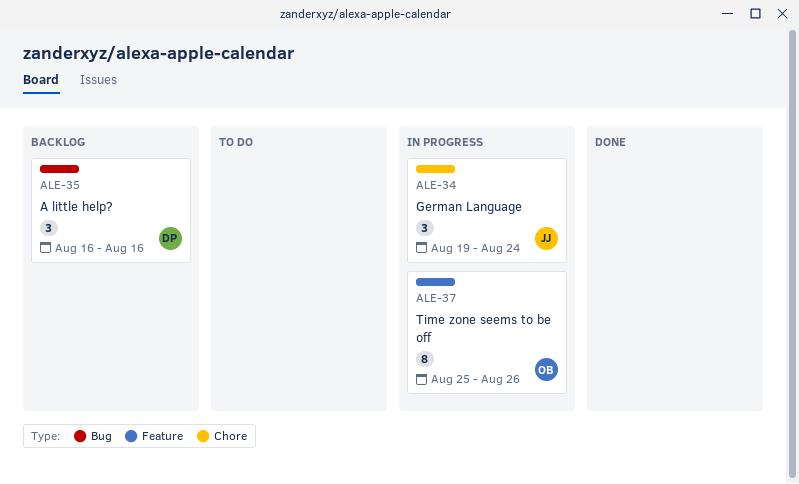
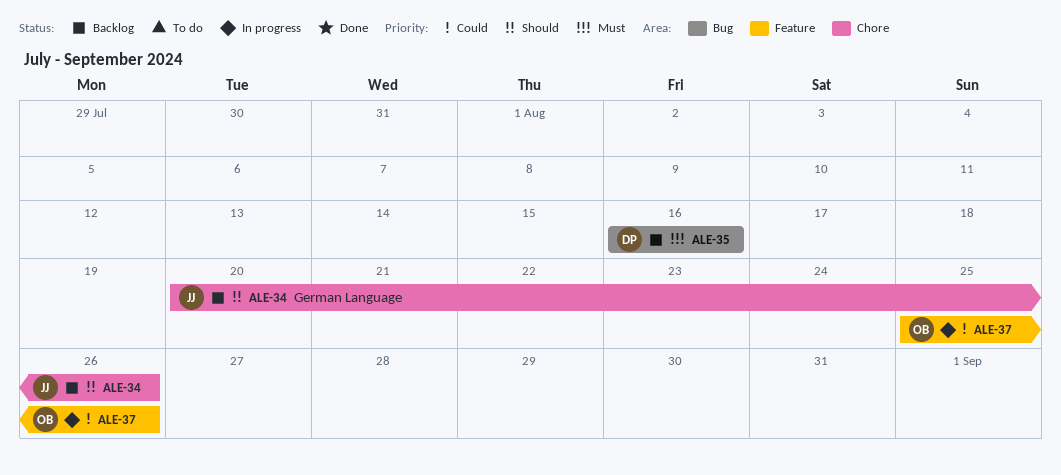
ALE-34, status: In progress -> Backlog
ALE-34, start: Aug 19 -> Aug 20
ALE-34, due: Aug 24 -> Aug 26

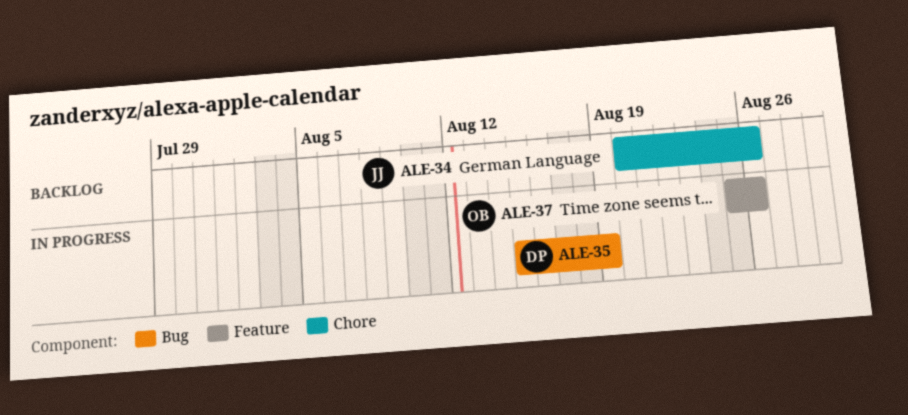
ALE-35, status: Backlog -> In progress
ALE-35, start: Aug 16 -> Aug 15
ALE-35, due: Aug 16 -> Aug 19

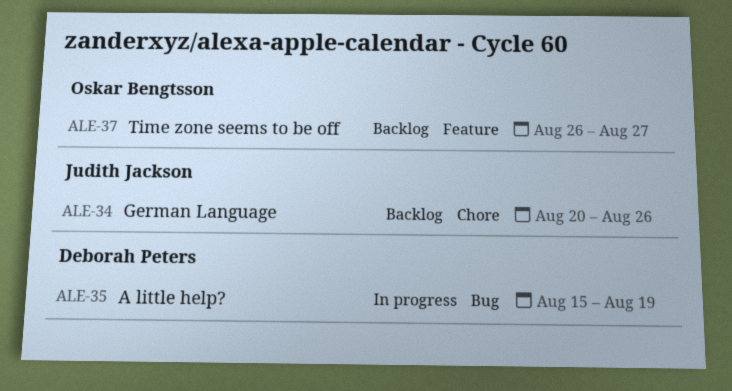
ALE-37, status: In progress -> Backlog
ALE-37, start: Aug 25 -> Aug 26
ALE-37, due: Aug 26 -> Aug 27

